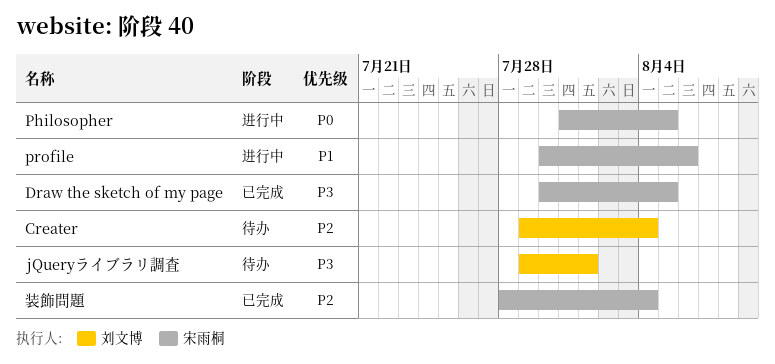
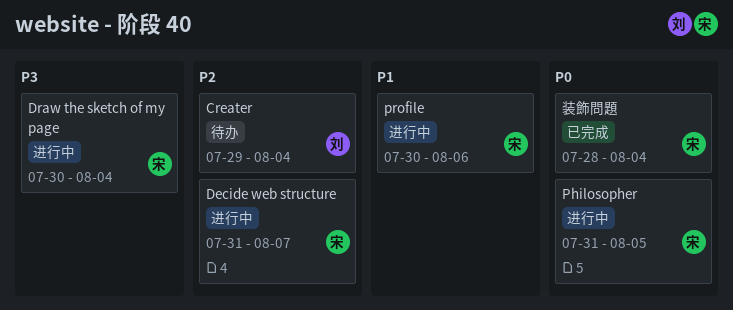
Decide web structure: none -> present
Draw the sketch of my page, status: 已完成 -> 进行中
Draw the sketch of my page, due: Aug 5 -> Aug 4
jQueryライブラリ調査: present -> none
装飾問題, priority: P2 -> P0

